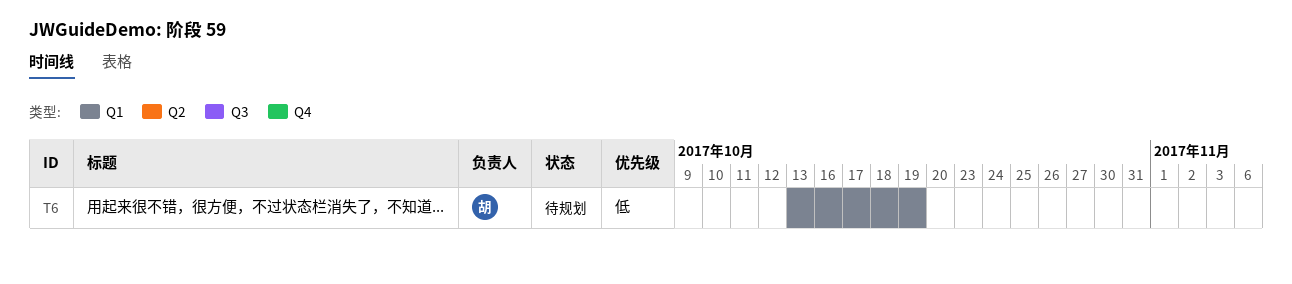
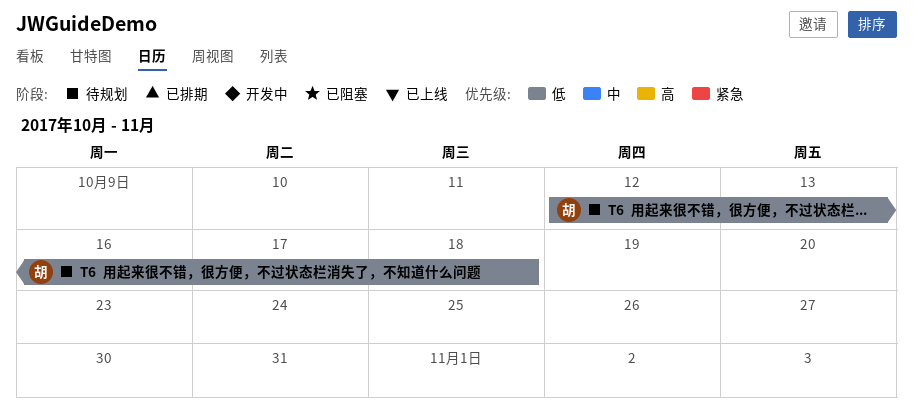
T6, start: Oct 13 -> Oct 12
T6, due: Oct 19 -> Oct 18

